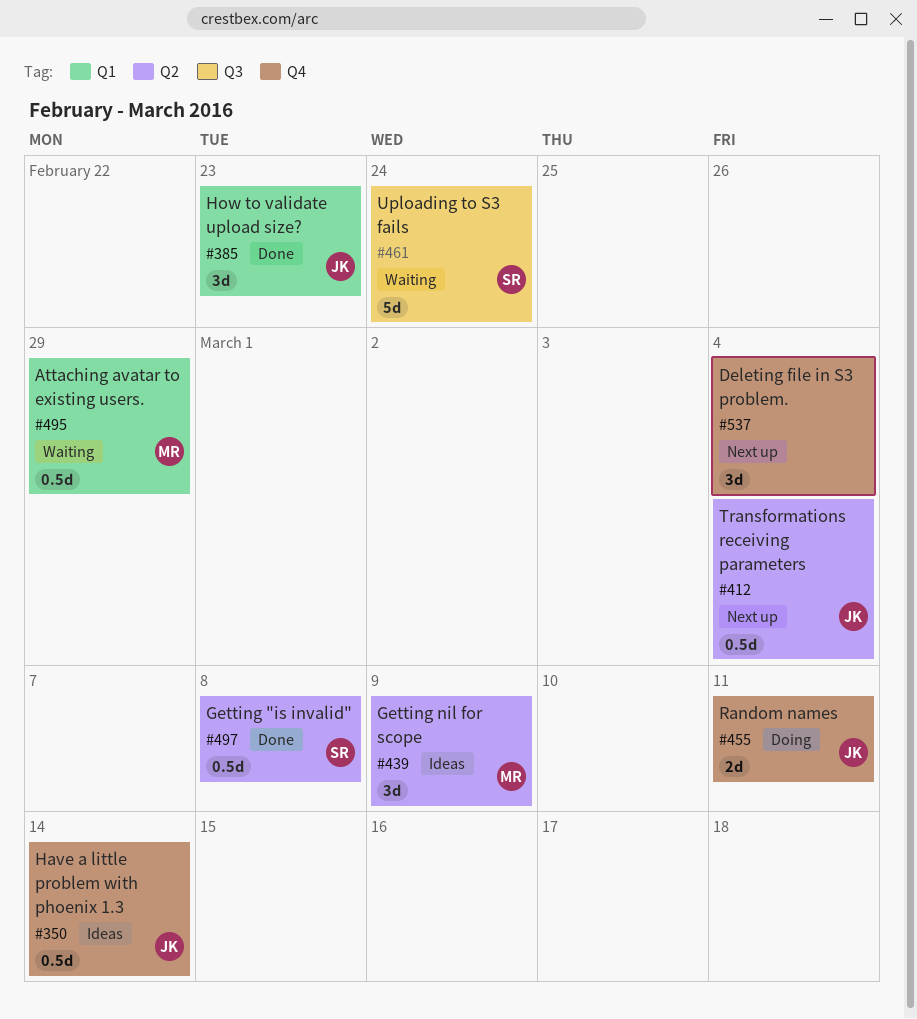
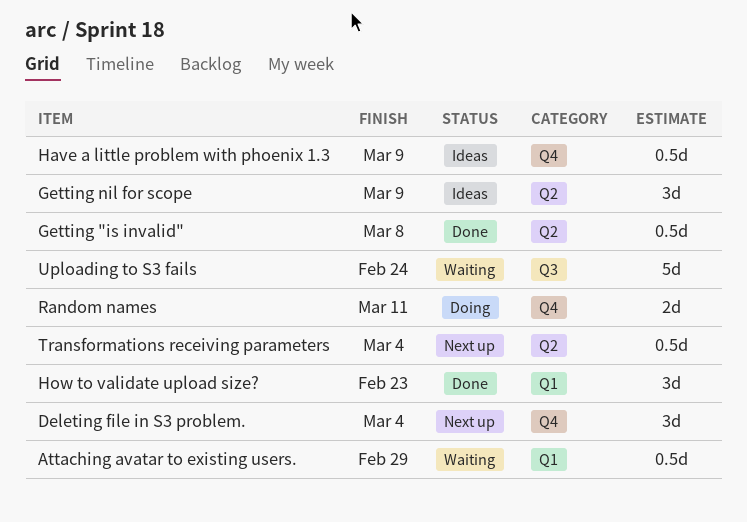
Have a little problem with phoenix 1.3, due: Mar 14 -> Mar 9

